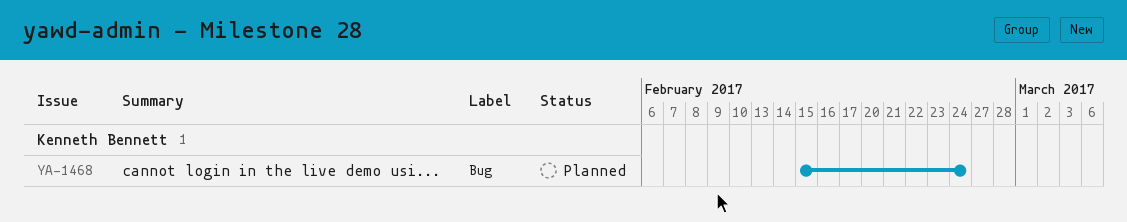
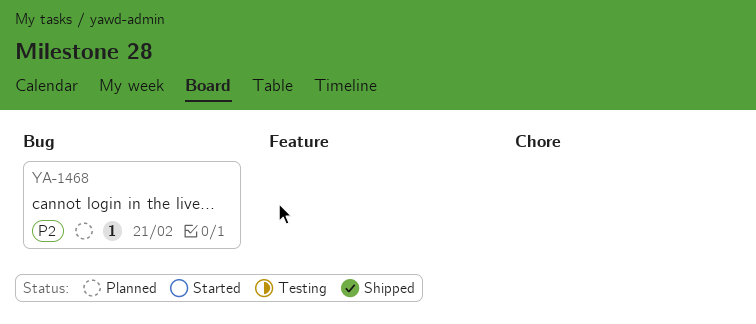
YA-1468, due: Feb 24 -> Feb 21

